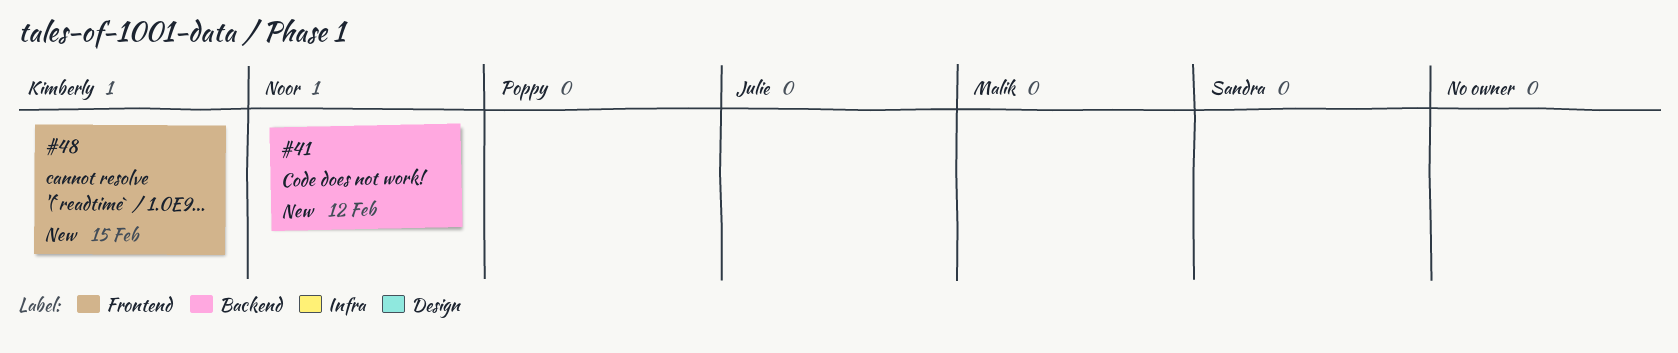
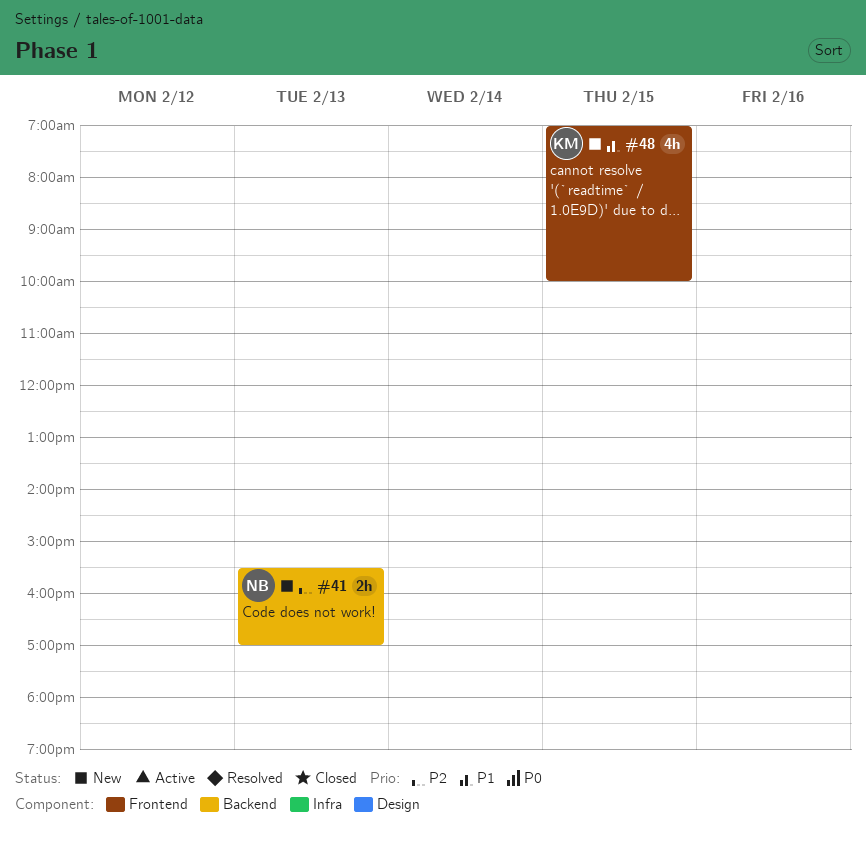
#41, day: Feb 12 -> Feb 13

